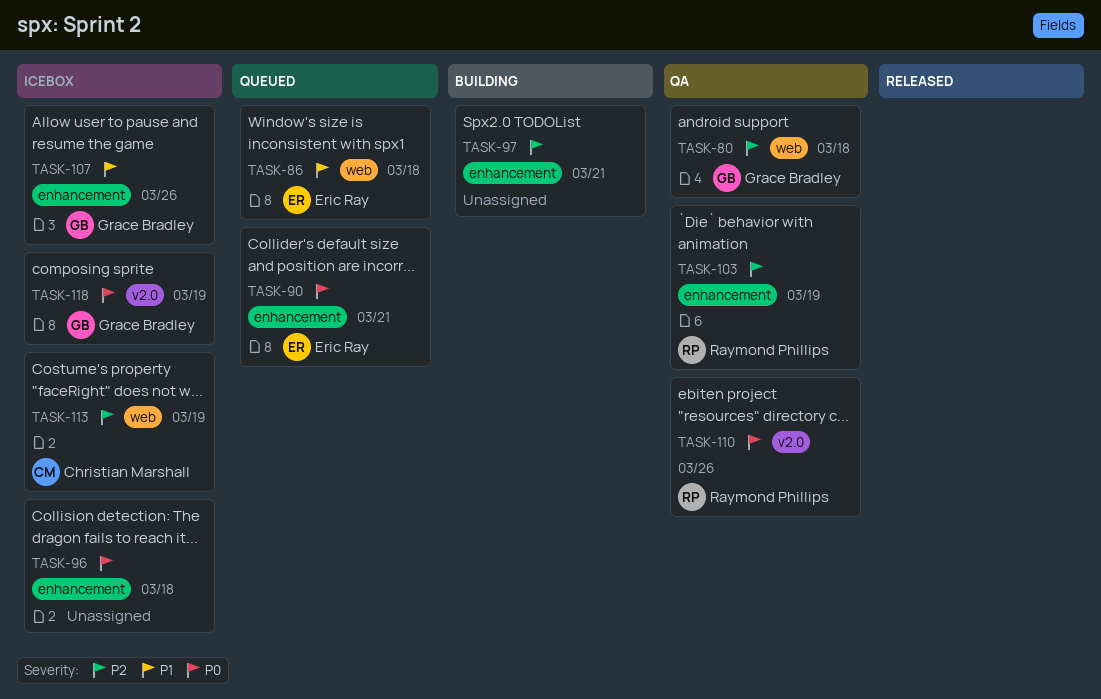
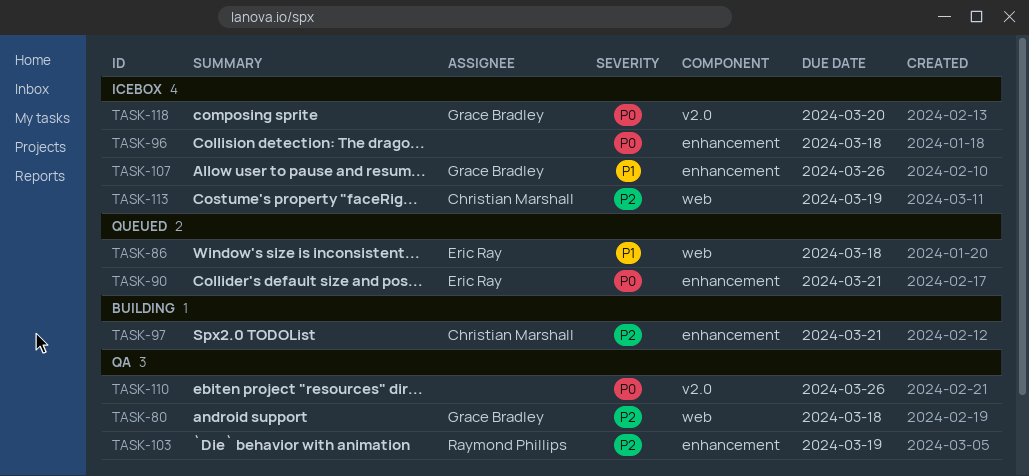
TASK-97, owner: none -> Christian Marshall
TASK-110, owner: Raymond Phillips -> none
TASK-118, due: Mar 19 -> Mar 20

